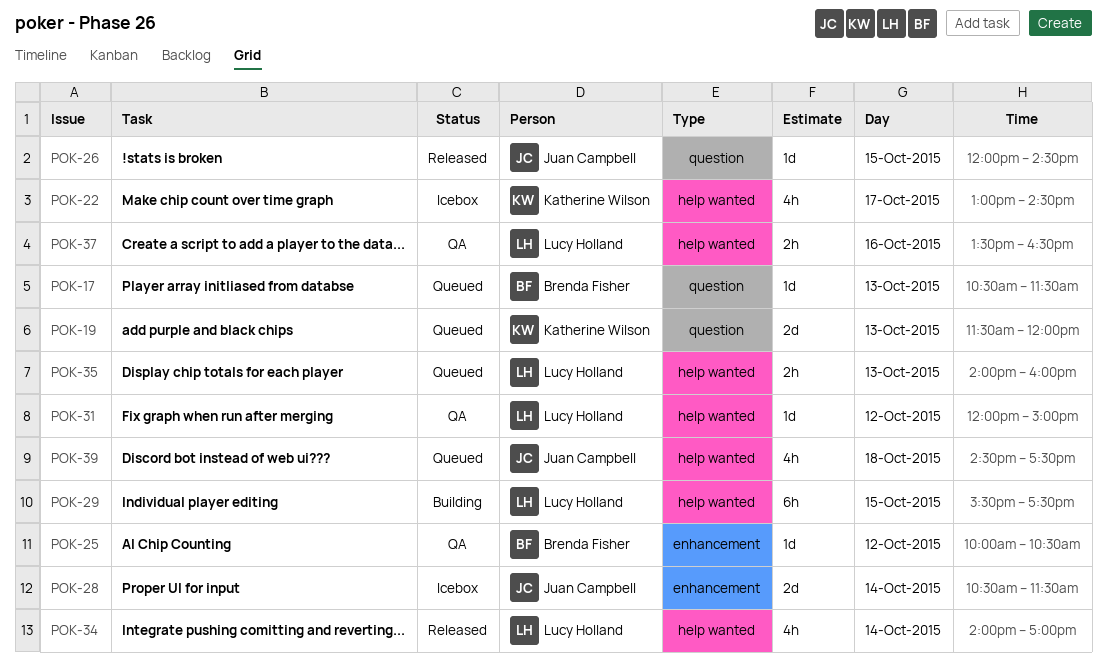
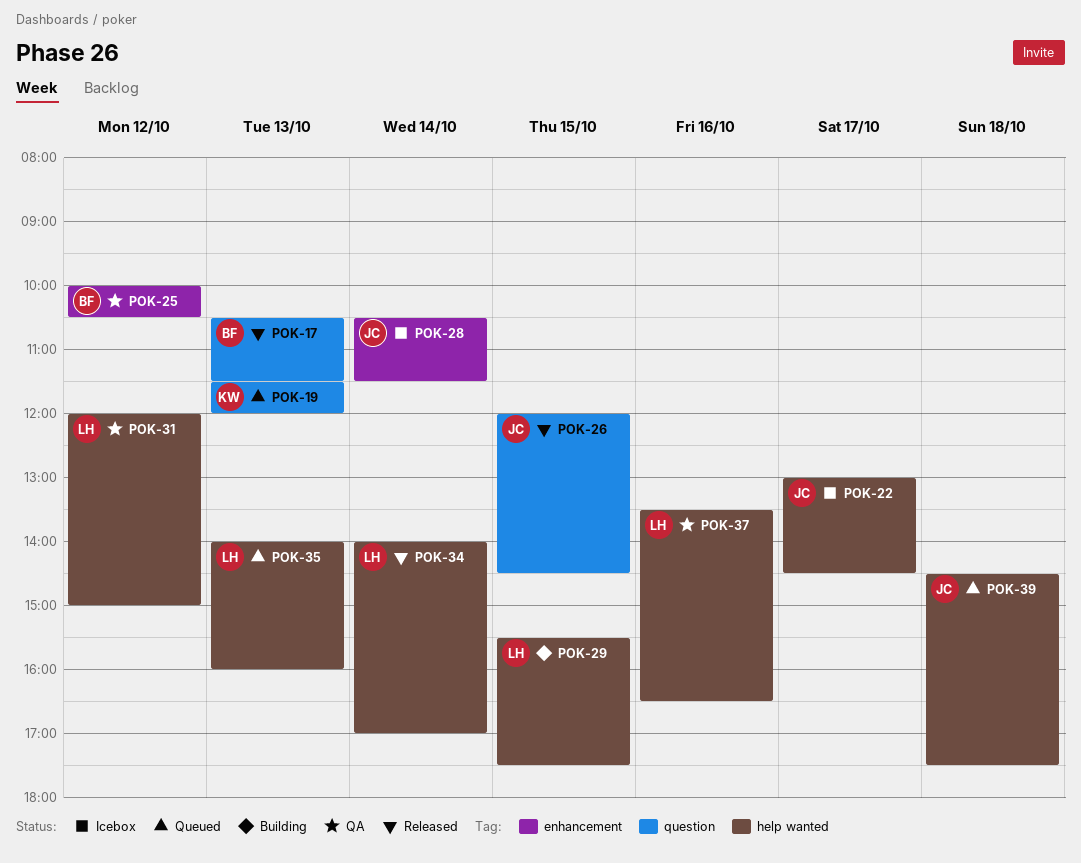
POK-17, status: Queued -> Released
POK-22, owner: Katherine Wilson -> Juan Campbell

